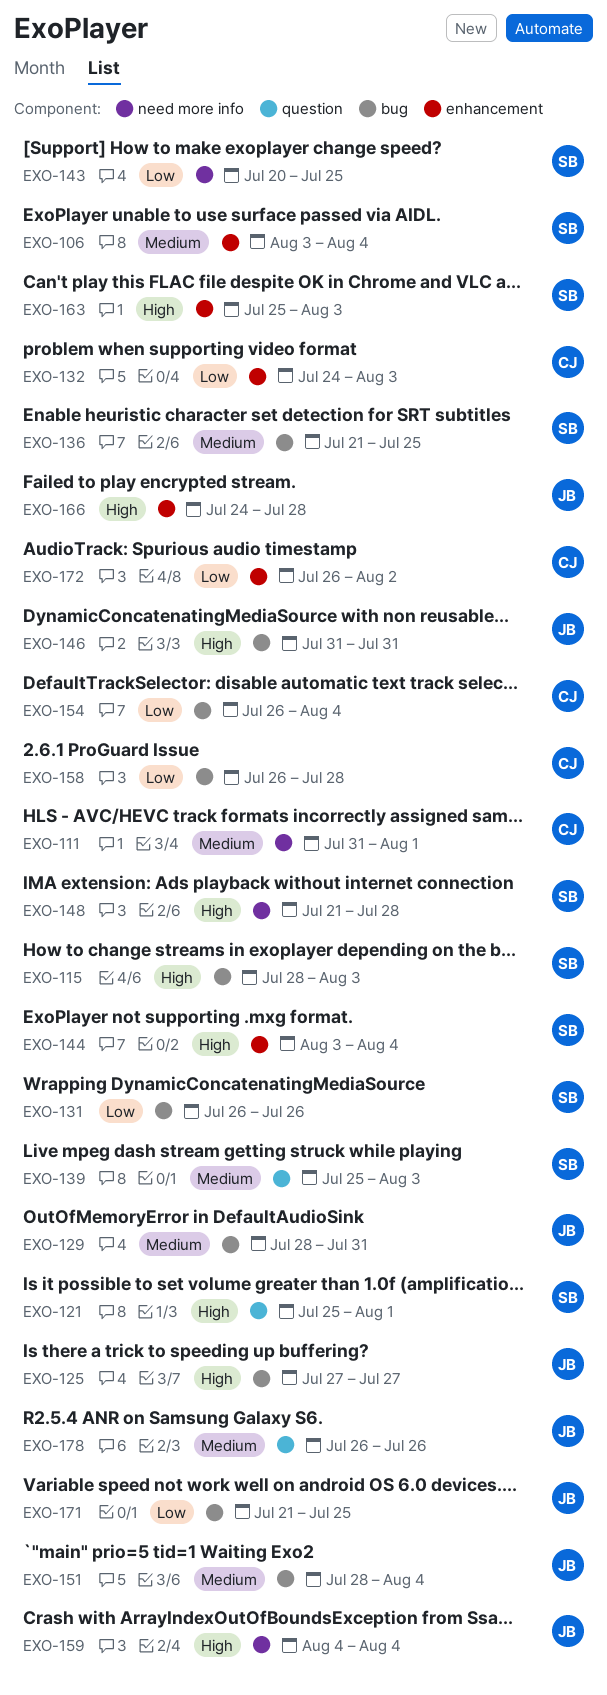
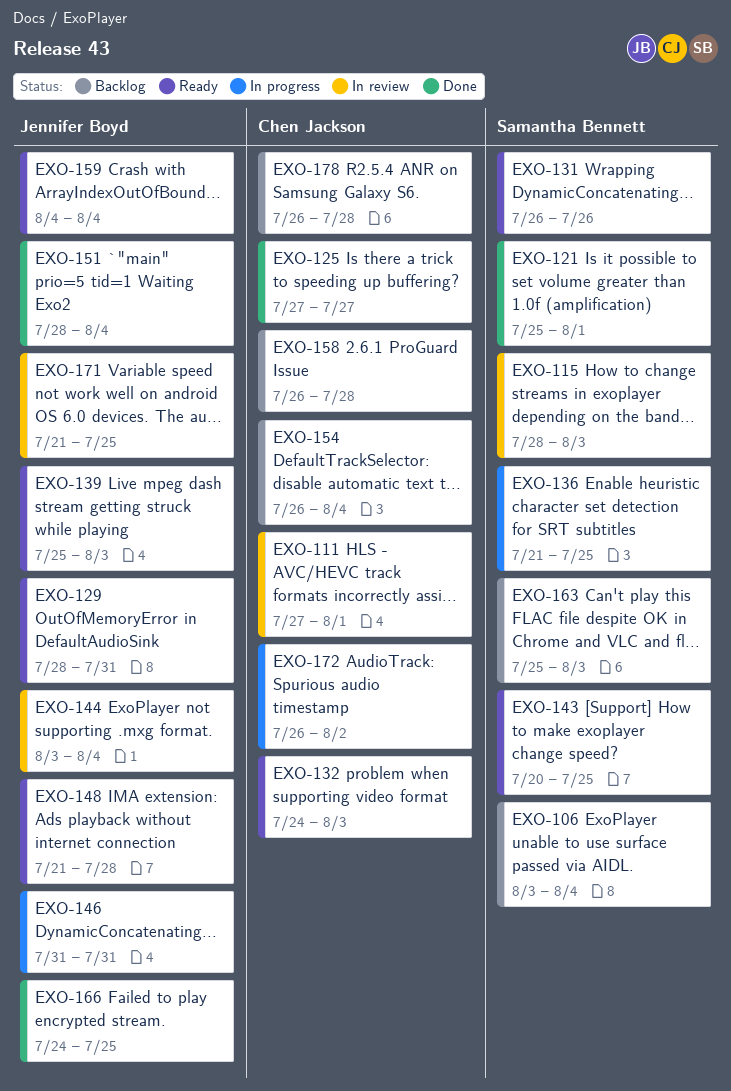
EXO-111, start: Jul 31 -> Jul 27
EXO-125, owner: Jennifer Boyd -> Chen Jackson
EXO-139, owner: Samantha Bennett -> Jennifer Boyd
EXO-144, owner: Samantha Bennett -> Jennifer Boyd
EXO-148, owner: Samantha Bennett -> Jennifer Boyd
EXO-166, due: Jul 28 -> Jul 25
EXO-178, owner: Jennifer Boyd -> Chen Jackson
EXO-178, due: Jul 26 -> Jul 28

